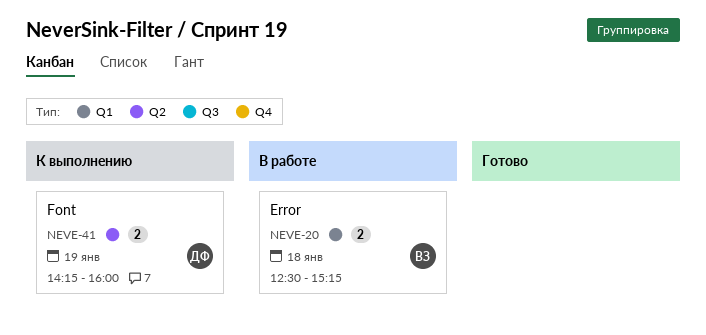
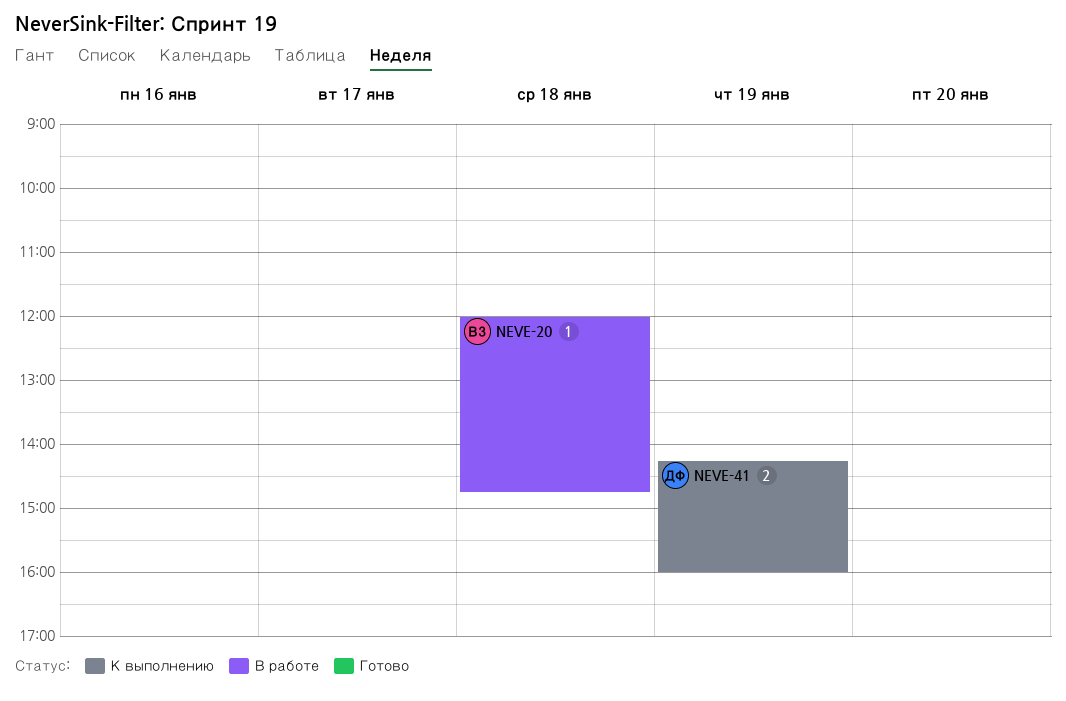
NEVE-20, estimate: 2 -> 1
NEVE-20, begins: 12:30 -> 12:00
NEVE-20, ends: 15:15 -> 14:45

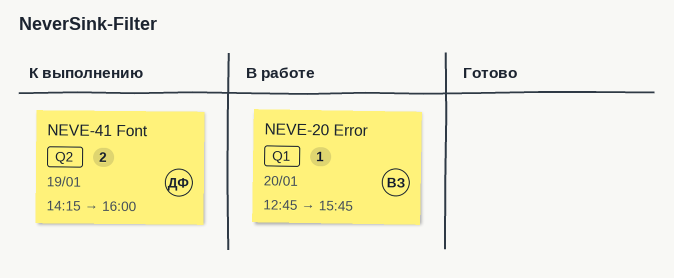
NEVE-20, day: Jan 18 -> Jan 20
NEVE-20, begins: 12:00 -> 12:45
NEVE-20, ends: 14:45 -> 15:45

